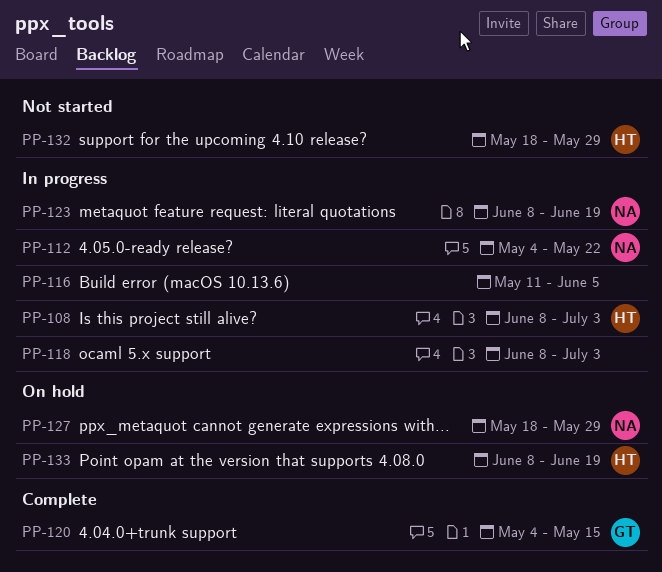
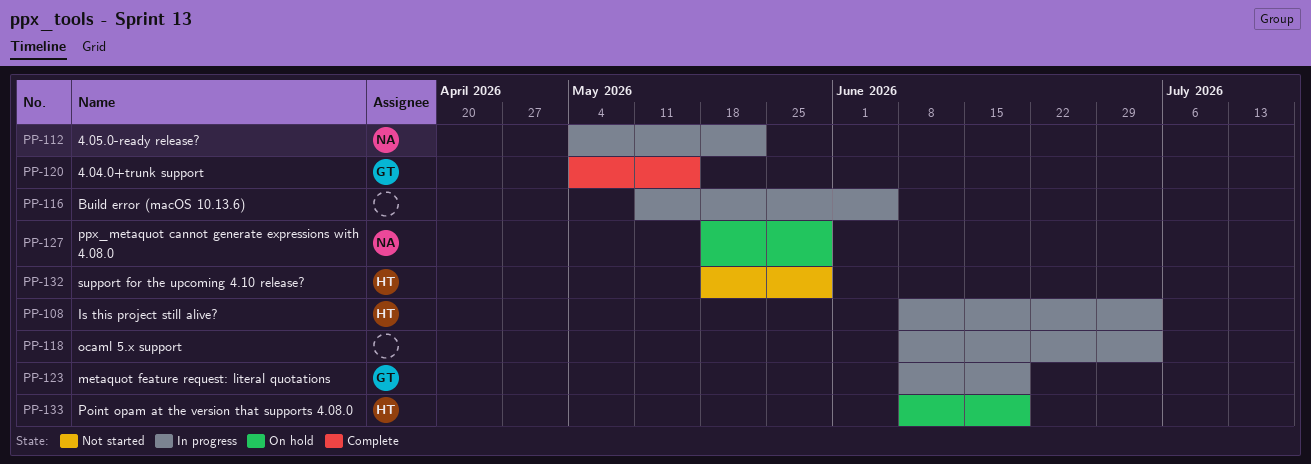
PP-123, owner: NA -> GT

